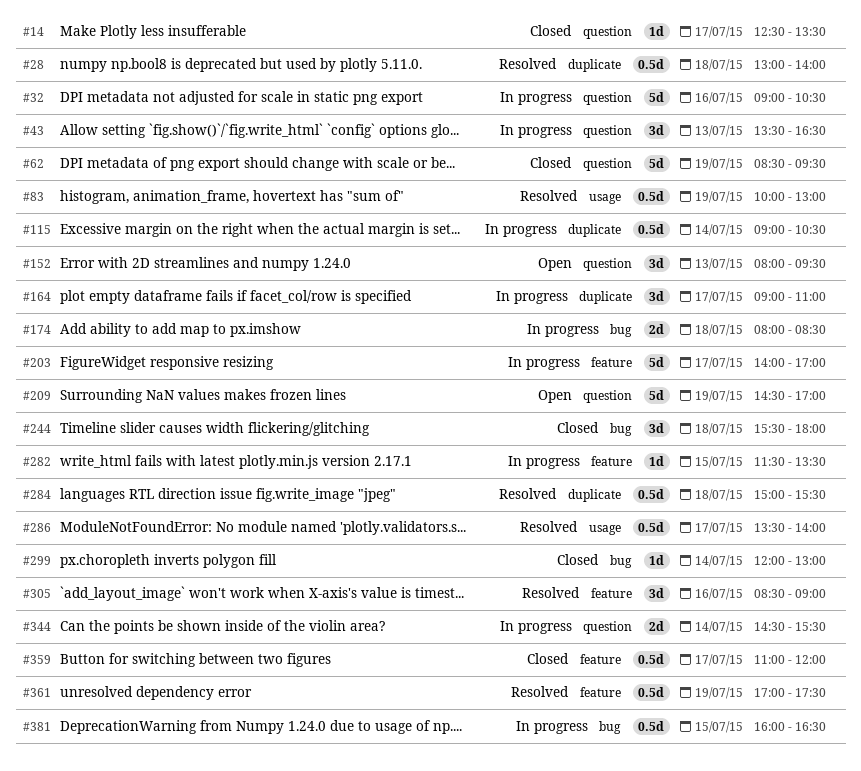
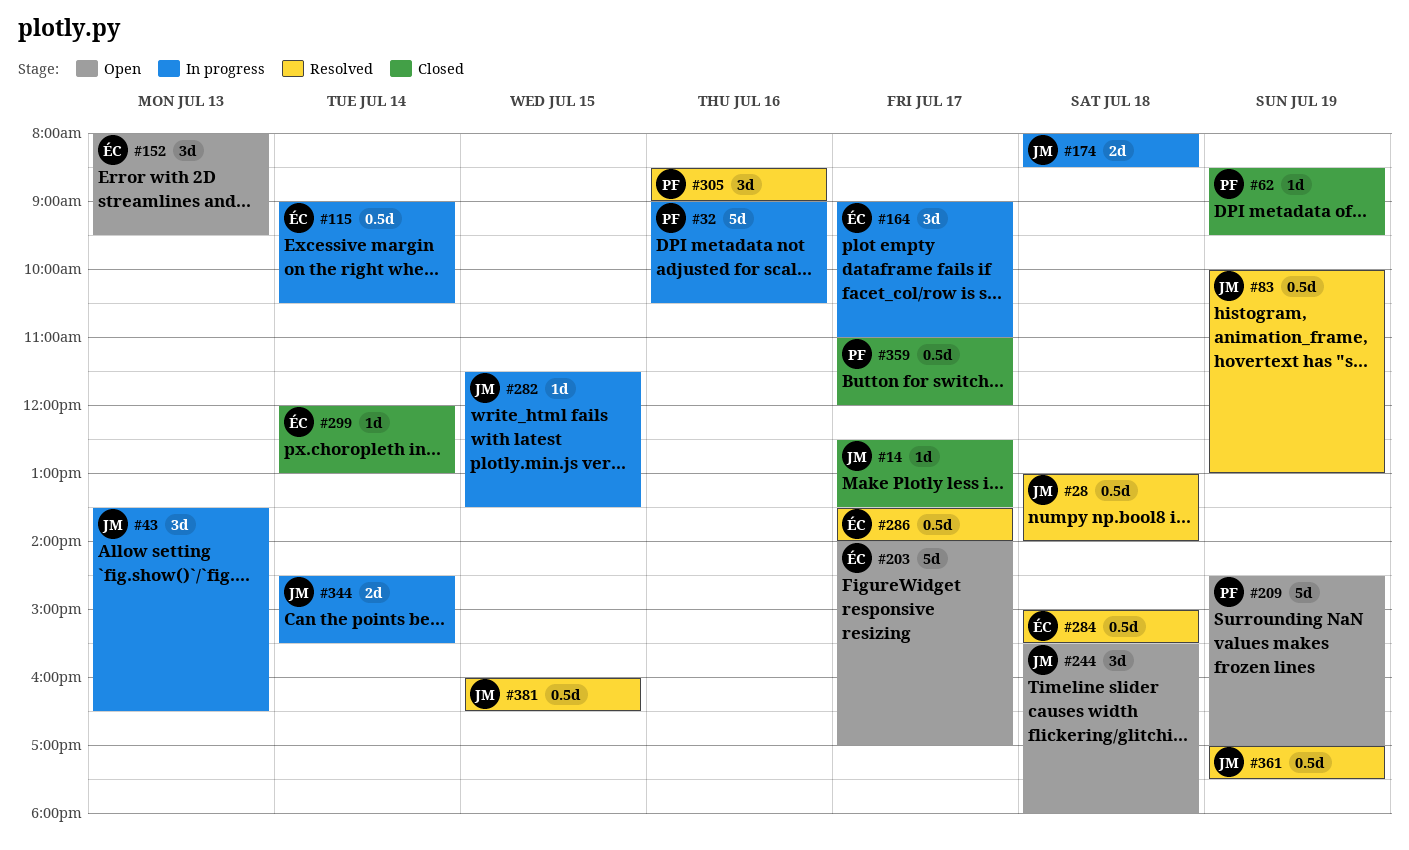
#62, estimate: 5d -> 1d
#203, status: In progress -> Open
#244, status: Closed -> Open
#381, status: In progress -> Resolved

